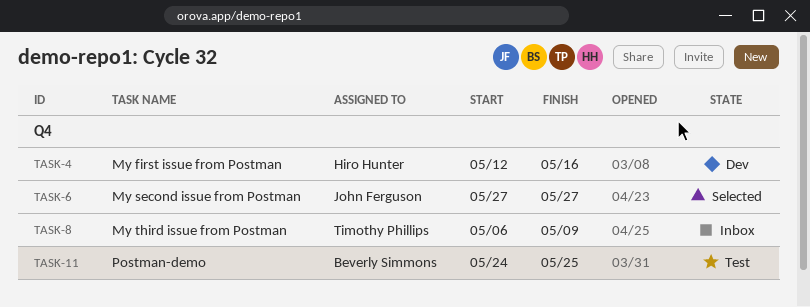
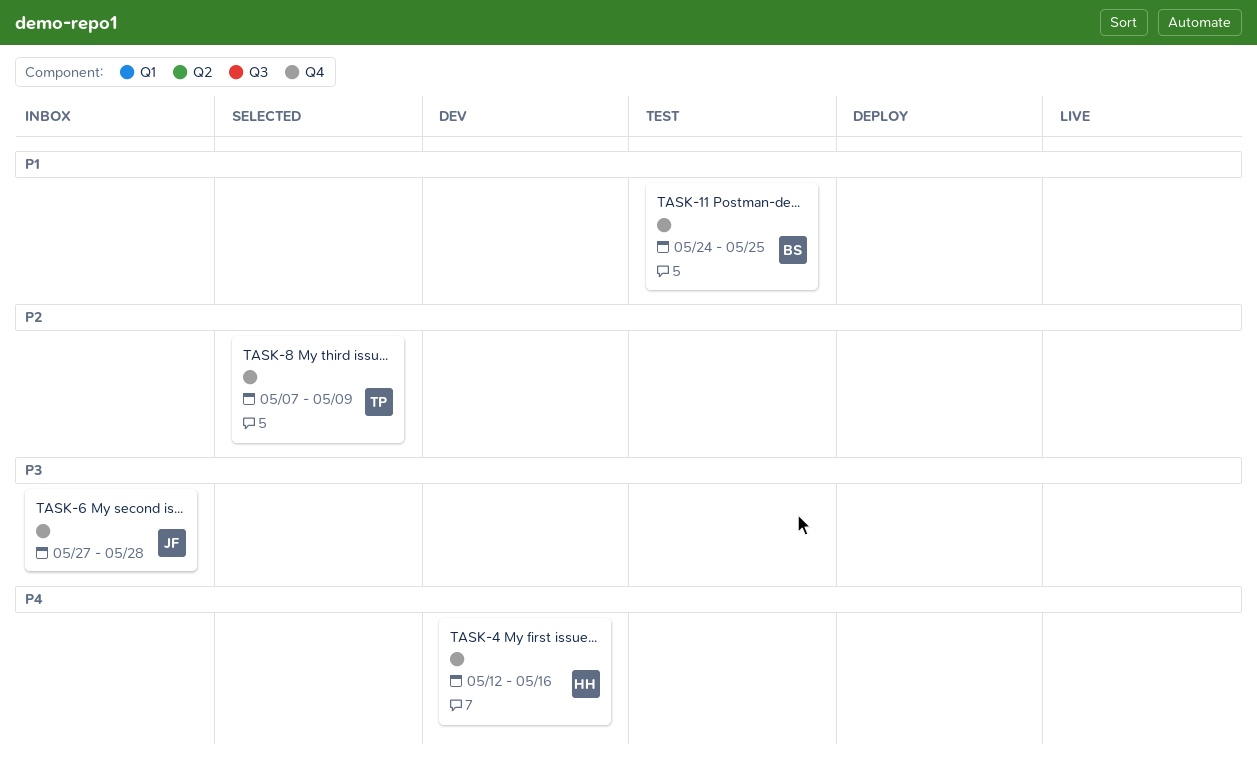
TASK-6, status: Selected -> Inbox
TASK-6, due: May 27 -> May 28
TASK-8, status: Inbox -> Selected
TASK-8, start: May 6 -> May 7

